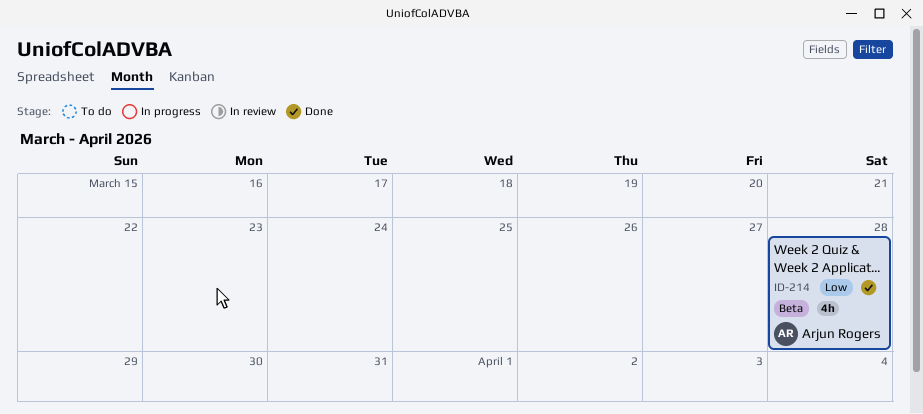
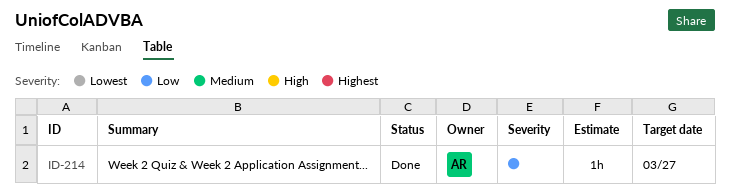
ID-214, estimate: 4h -> 1h
ID-214, due: Mar 28 -> Mar 27

